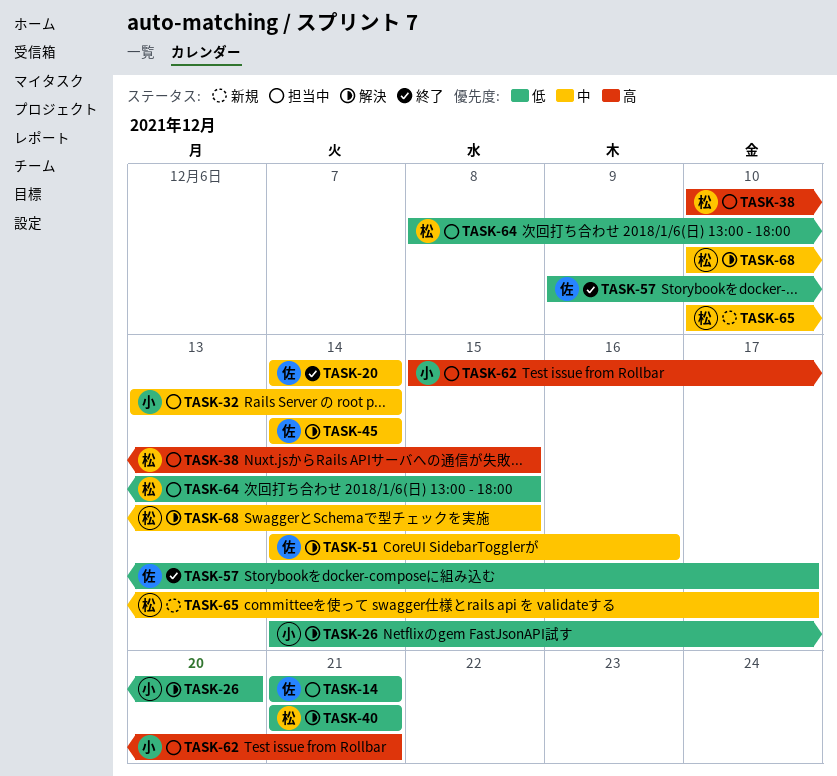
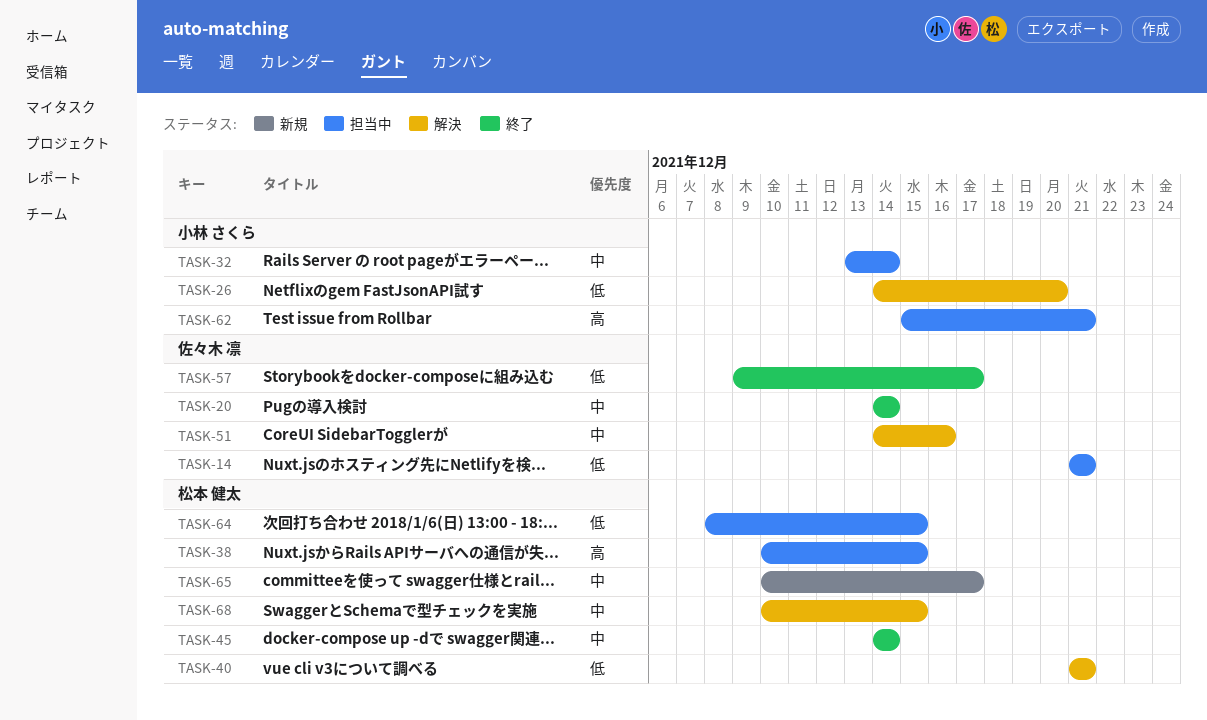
TASK-45, status: 解決 -> 終了
TASK-45, owner: 佐々木 凛 -> 松本 健太

